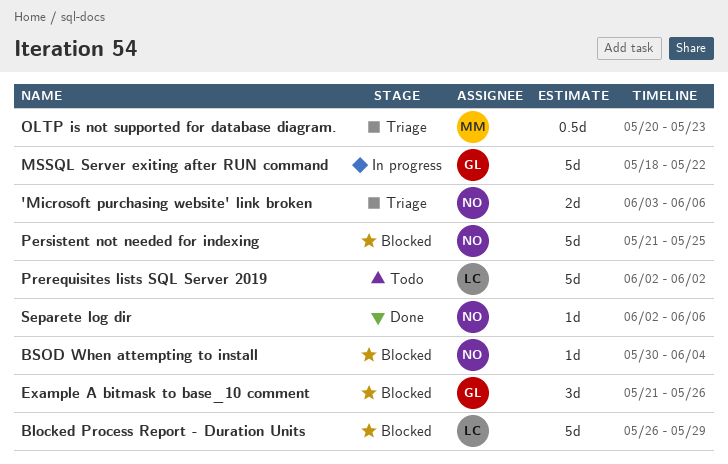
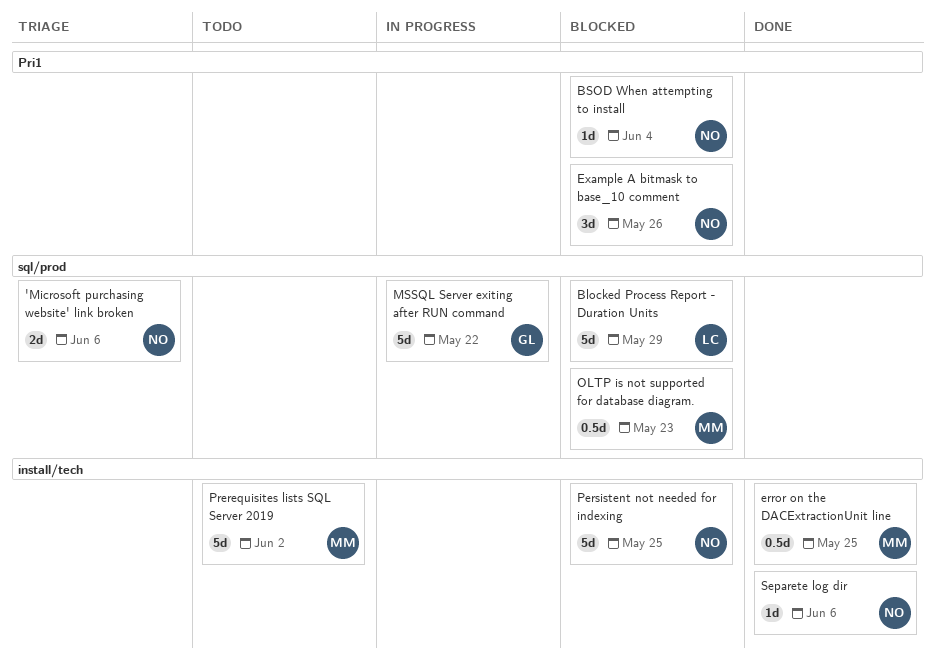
error on the DACExtractionUnit line: none -> present
Example A bitmask to base_10 comment, owner: GL -> NO
OLTP is not supported for database diagram., status: Triage -> Blocked
Prerequisites lists SQL Server 2019, owner: LC -> MM

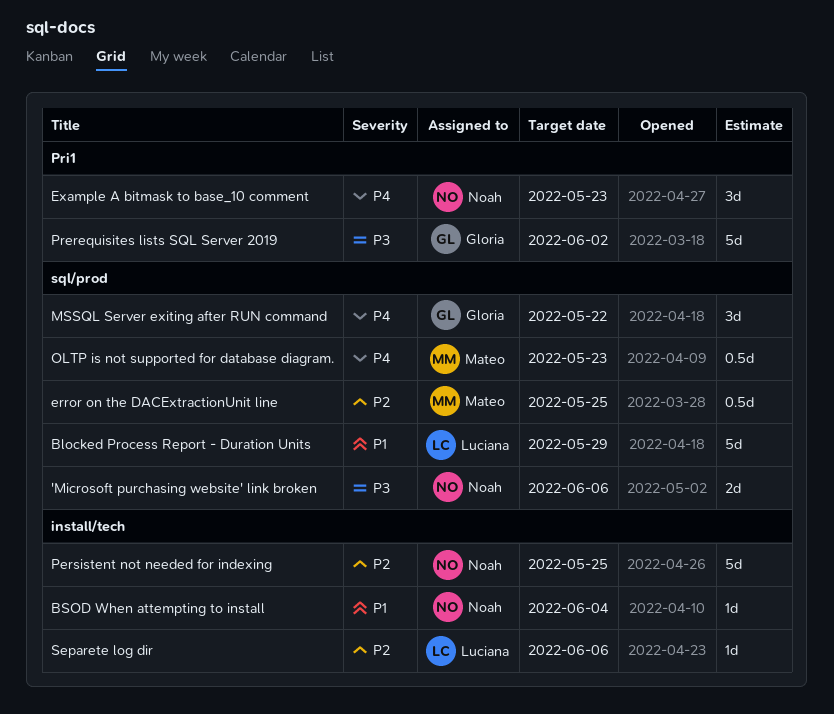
BSOD When attempting to install, label: Pri1 -> install/tech
error on the DACExtractionUnit line, label: install/tech -> sql/prod
Example A bitmask to base_10 comment, due: May 26 -> May 23
MSSQL Server exiting after RUN command, estimate: 5d -> 3d
Prerequisites lists SQL Server 2019, owner: Mateo -> Gloria
Prerequisites lists SQL Server 2019, label: install/tech -> Pri1
Separete log dir, owner: Noah -> Luciana

